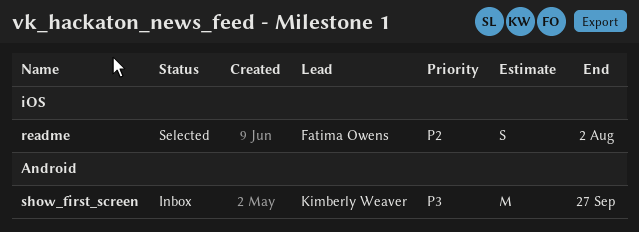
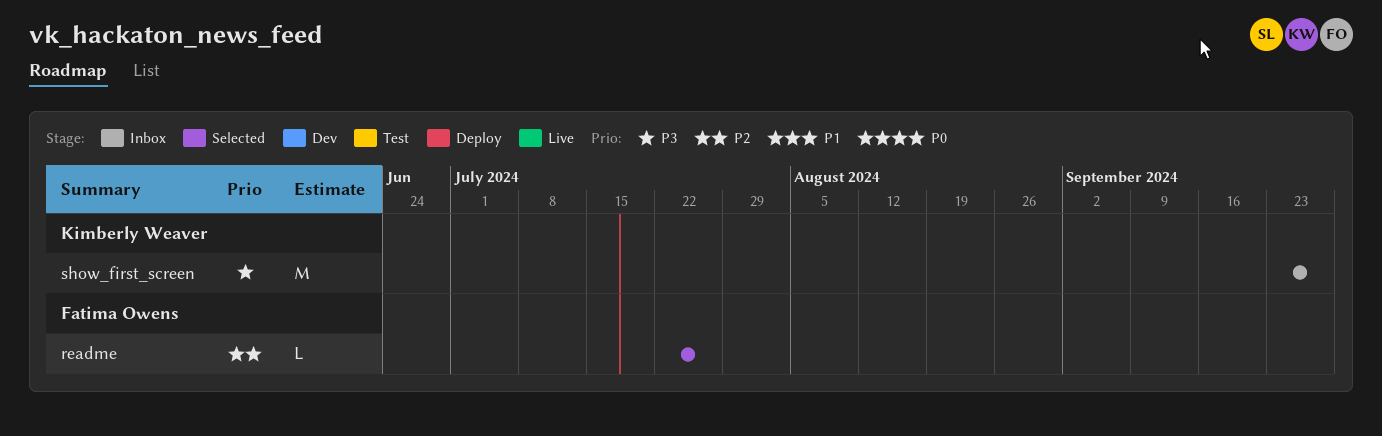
readme, estimate: S -> L
readme, due: Aug 2 -> Jul 26

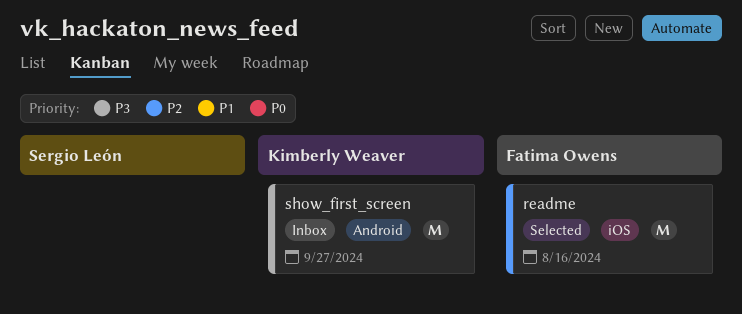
readme, estimate: L -> M
readme, due: Jul 26 -> Aug 16

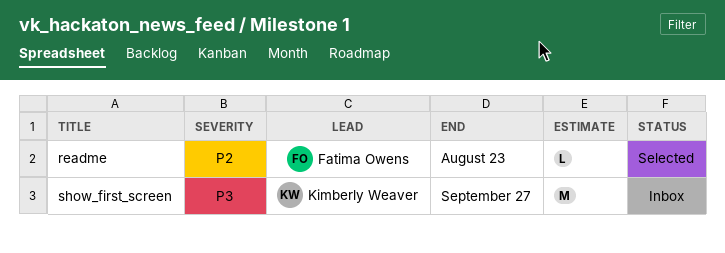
readme, estimate: M -> L
readme, due: Aug 16 -> Aug 23

